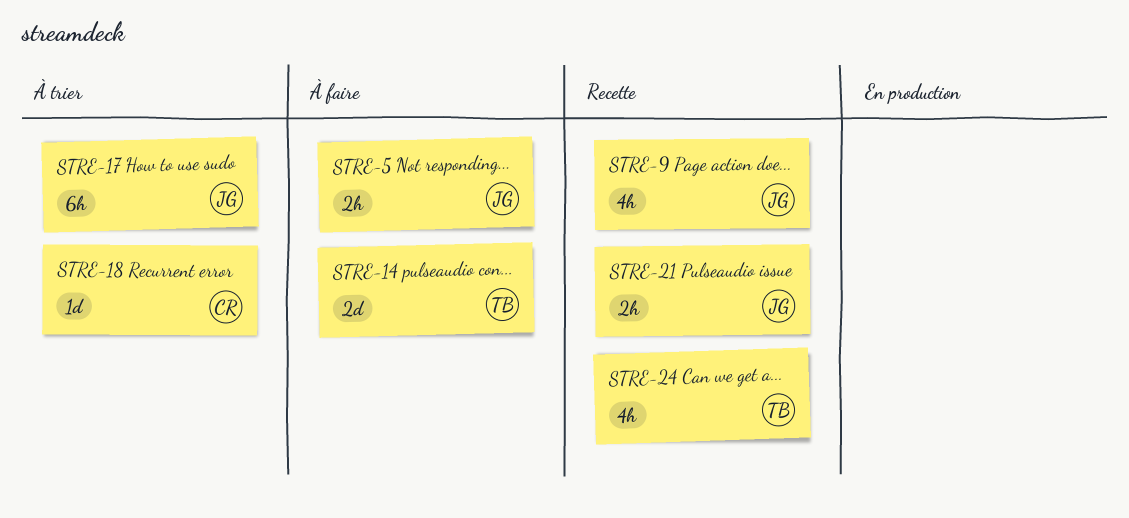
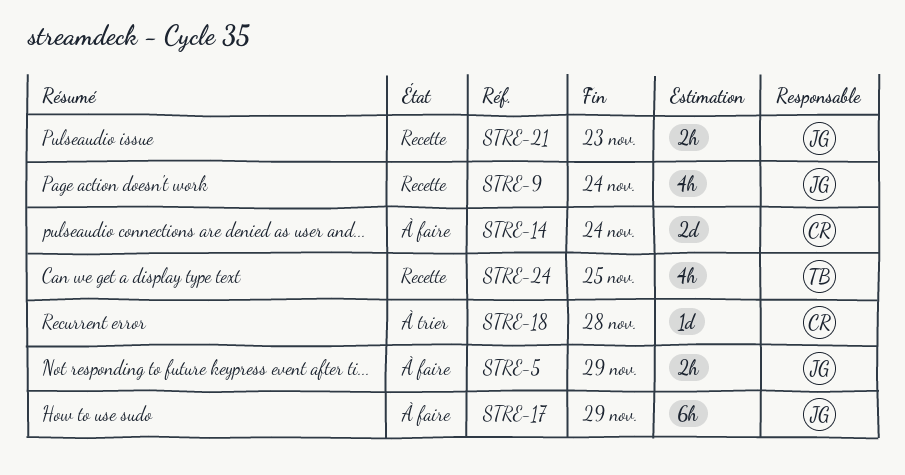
STRE-14, owner: TB -> CR
STRE-17, status: À trier -> À faire

